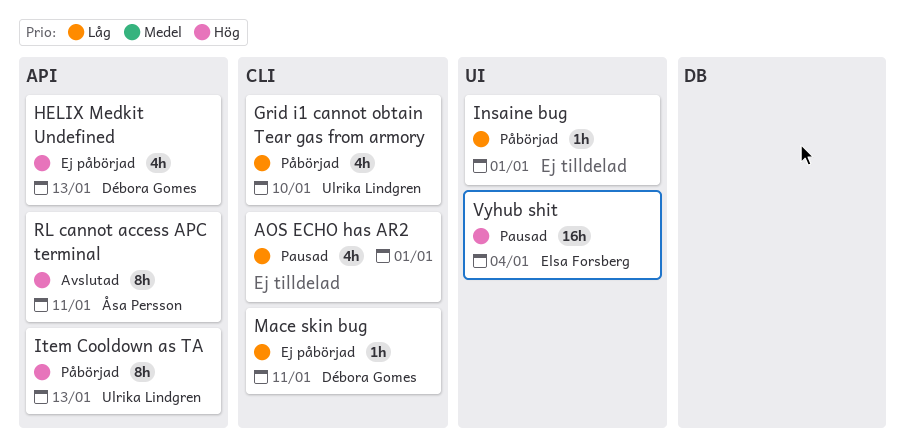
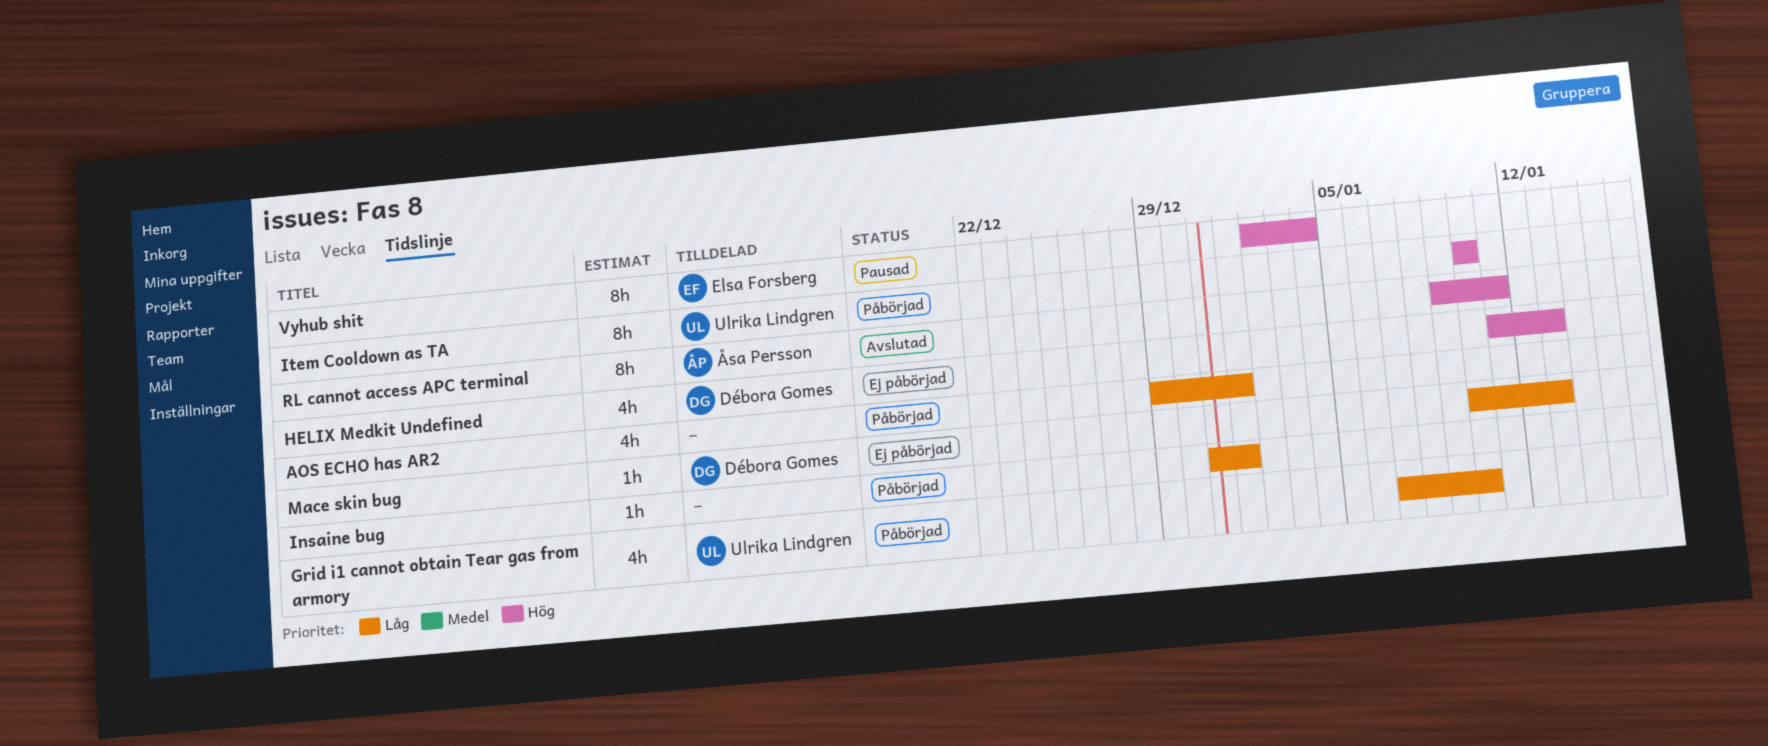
AOS ECHO has AR2, status: Pausad -> Påbörjad
Item Cooldown as TA, due: Jan 13 -> Jan 10
Mace skin bug, due: Jan 11 -> Jan 13
Vyhub shit, estimate: 16h -> 8h

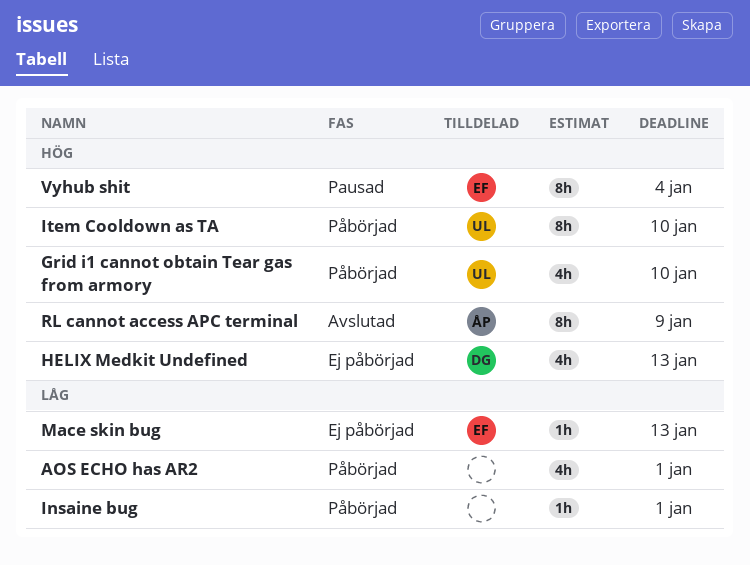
Grid i1 cannot obtain Tear gas from armory, priority: Låg -> Hög
Mace skin bug, owner: Débora Gomes -> Elsa Forsberg
RL cannot access APC terminal, due: Jan 11 -> Jan 9

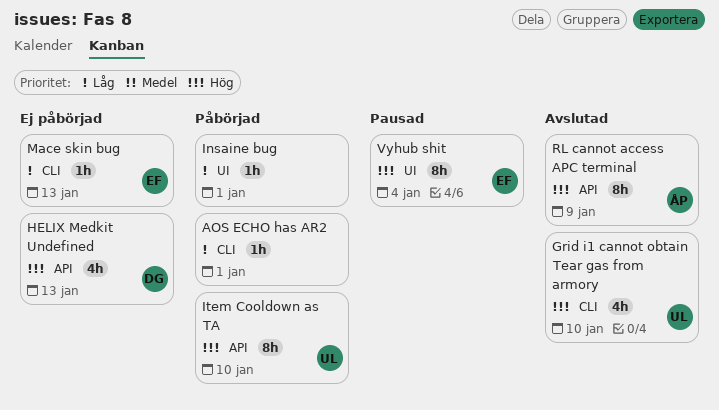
AOS ECHO has AR2, estimate: 4h -> 1h
Grid i1 cannot obtain Tear gas from armory, status: Påbörjad -> Avslutad

